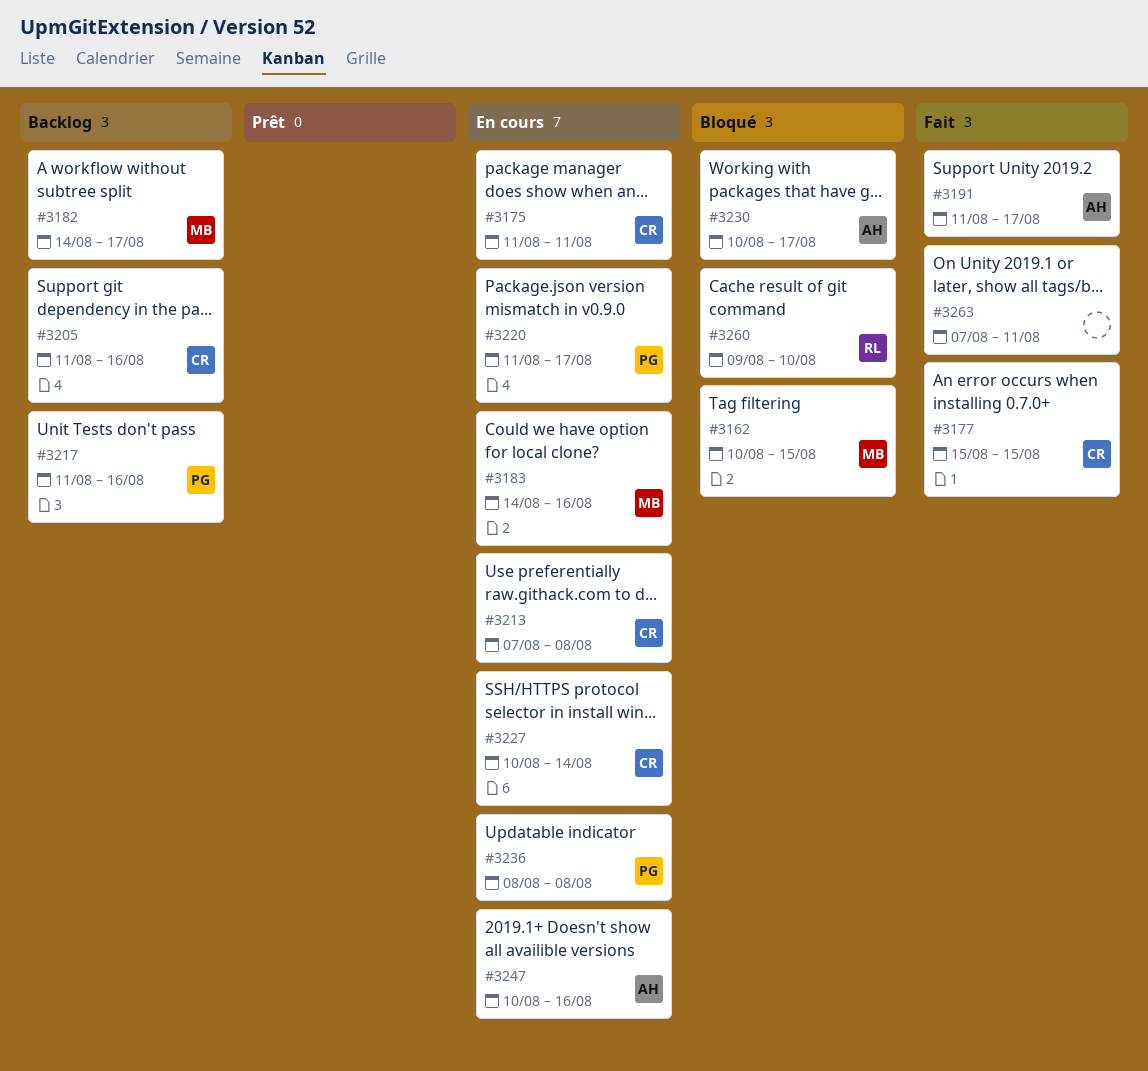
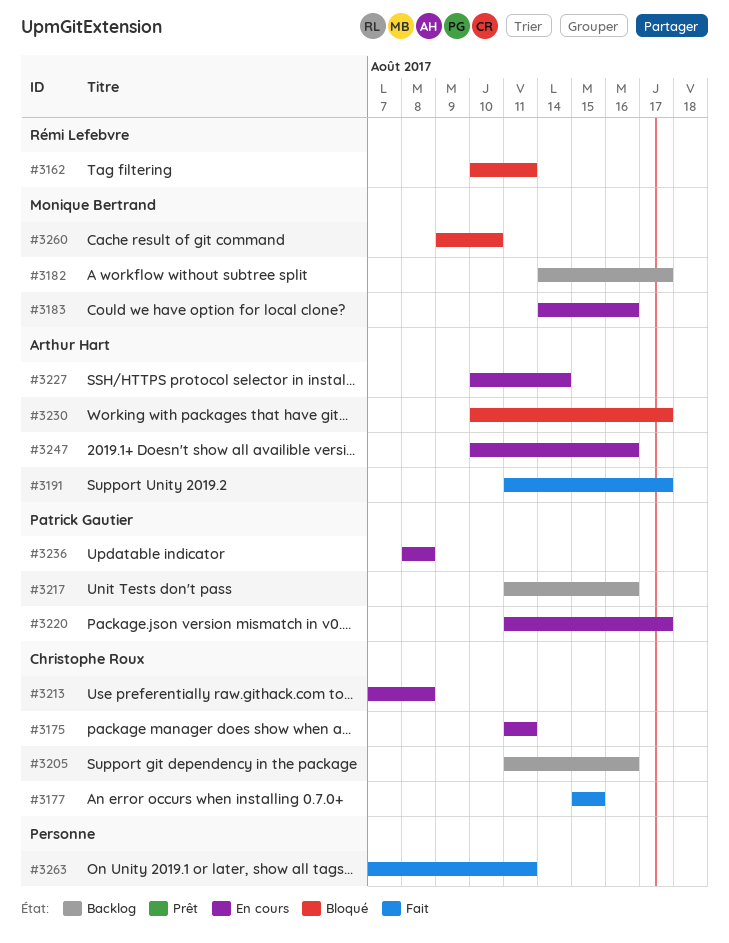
#3162, owner: Monique Bertrand -> Rémi Lefebvre
#3162, due: Aug 15 -> Aug 11
#3227, owner: Christophe Roux -> Arthur Hart
#3260, owner: Rémi Lefebvre -> Monique Bertrand

